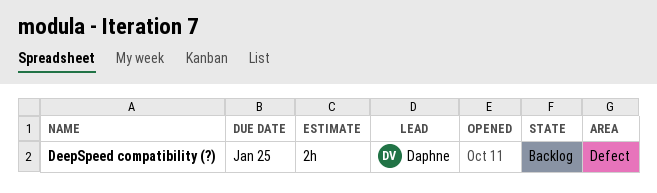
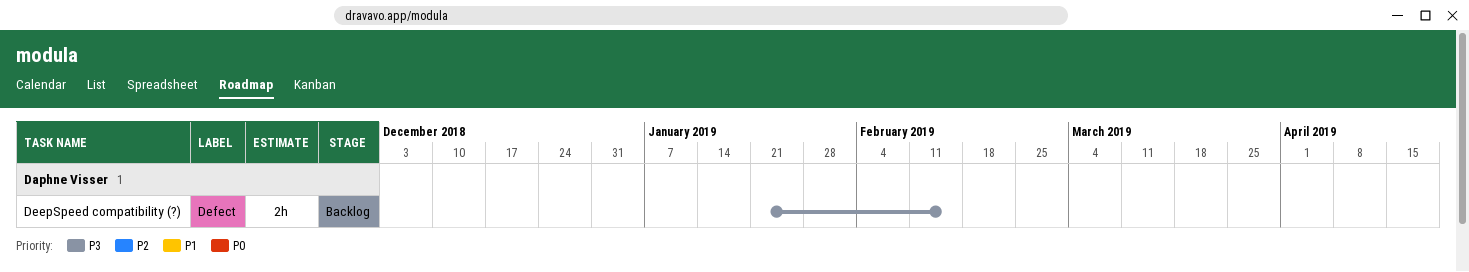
DeepSpeed compatibility (?), due: Jan 25 -> Feb 15

